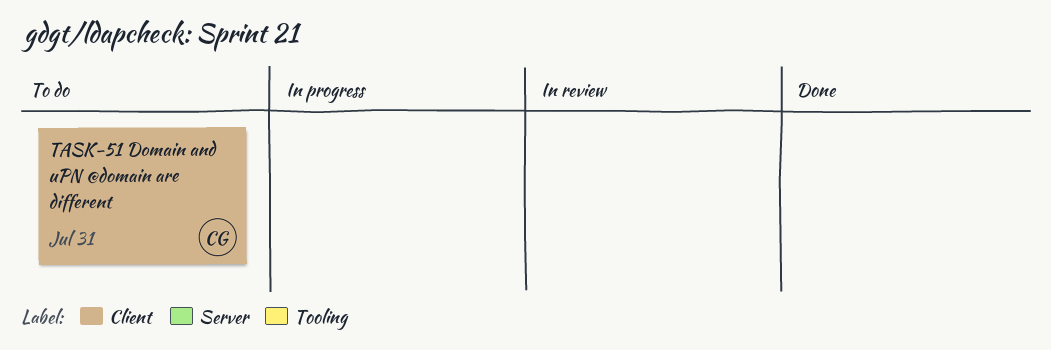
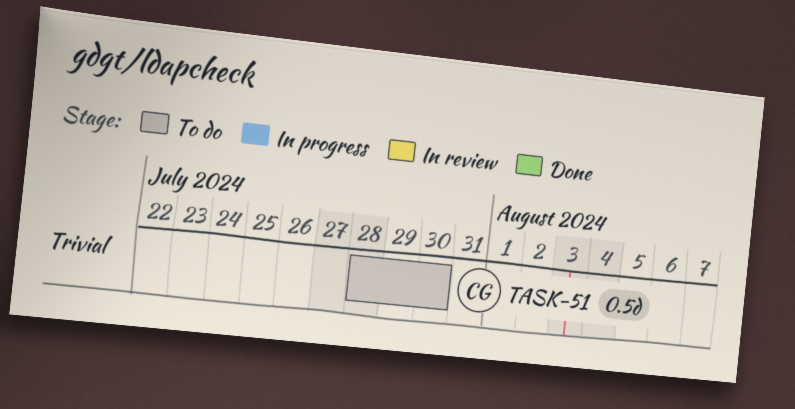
TASK-51, due: Jul 31 -> Jul 30

